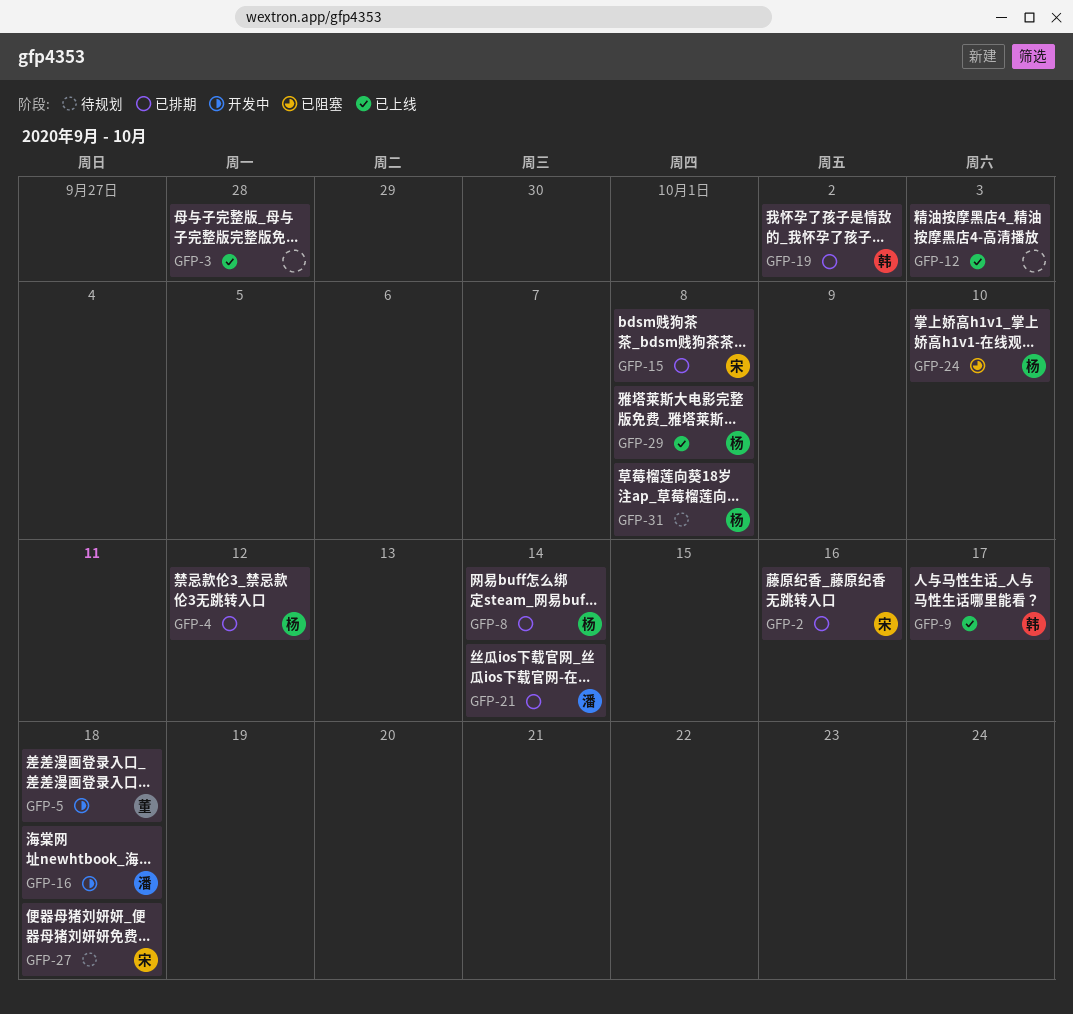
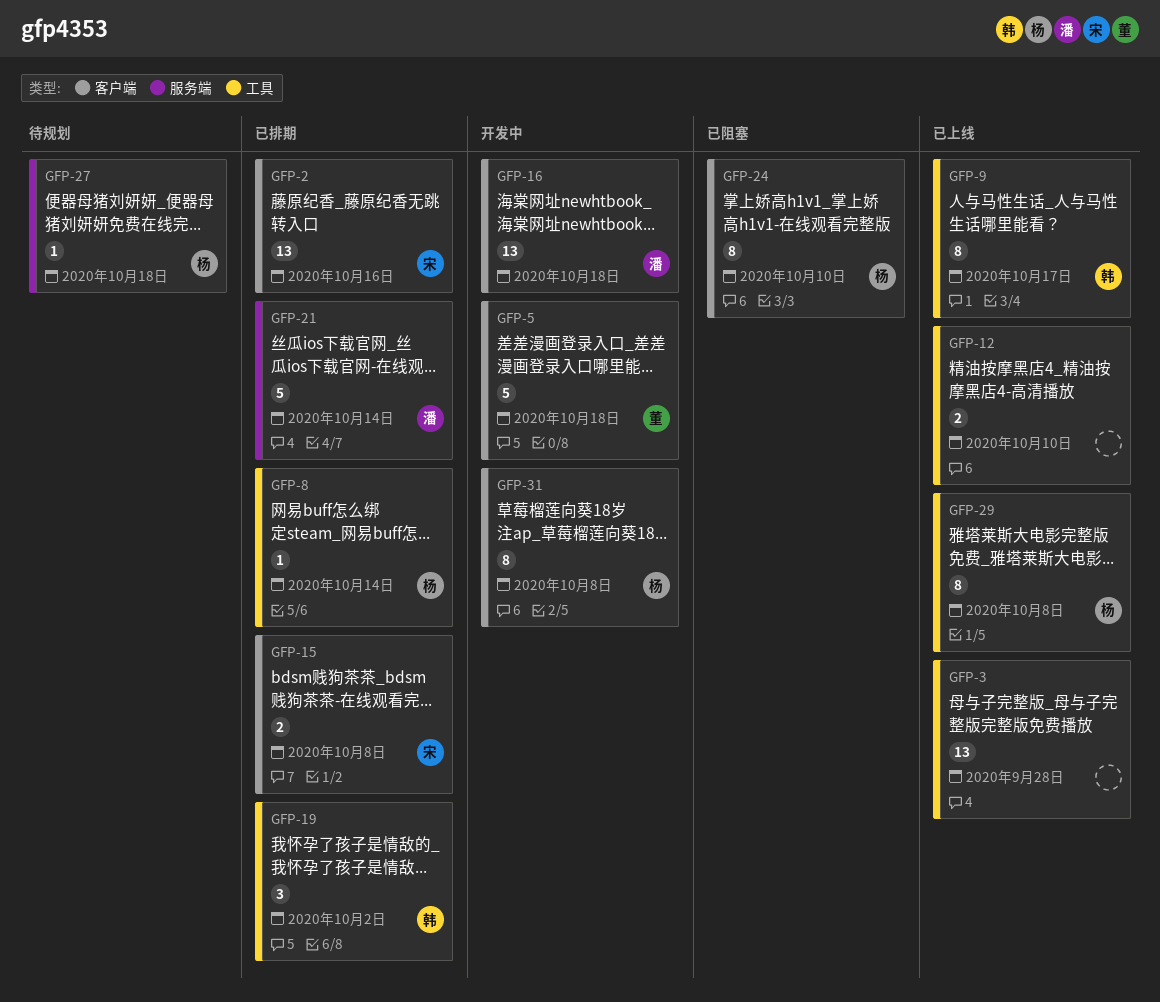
GFP-4: present -> none
GFP-12, due: Oct 3 -> Oct 10
GFP-27, owner: 宋 -> 杨
GFP-31, status: 待规划 -> 开发中

